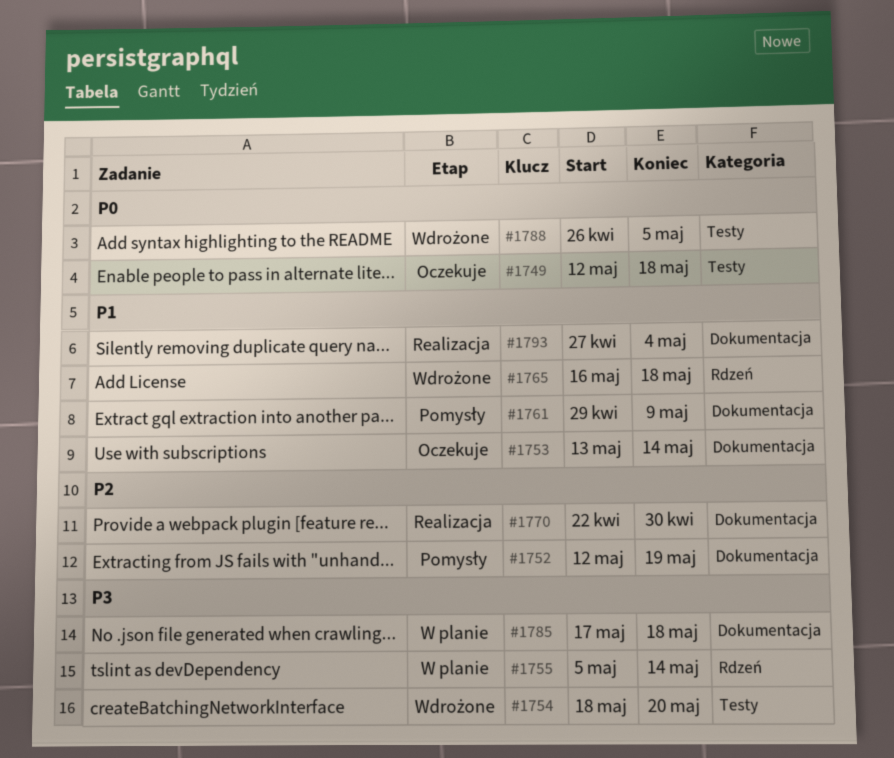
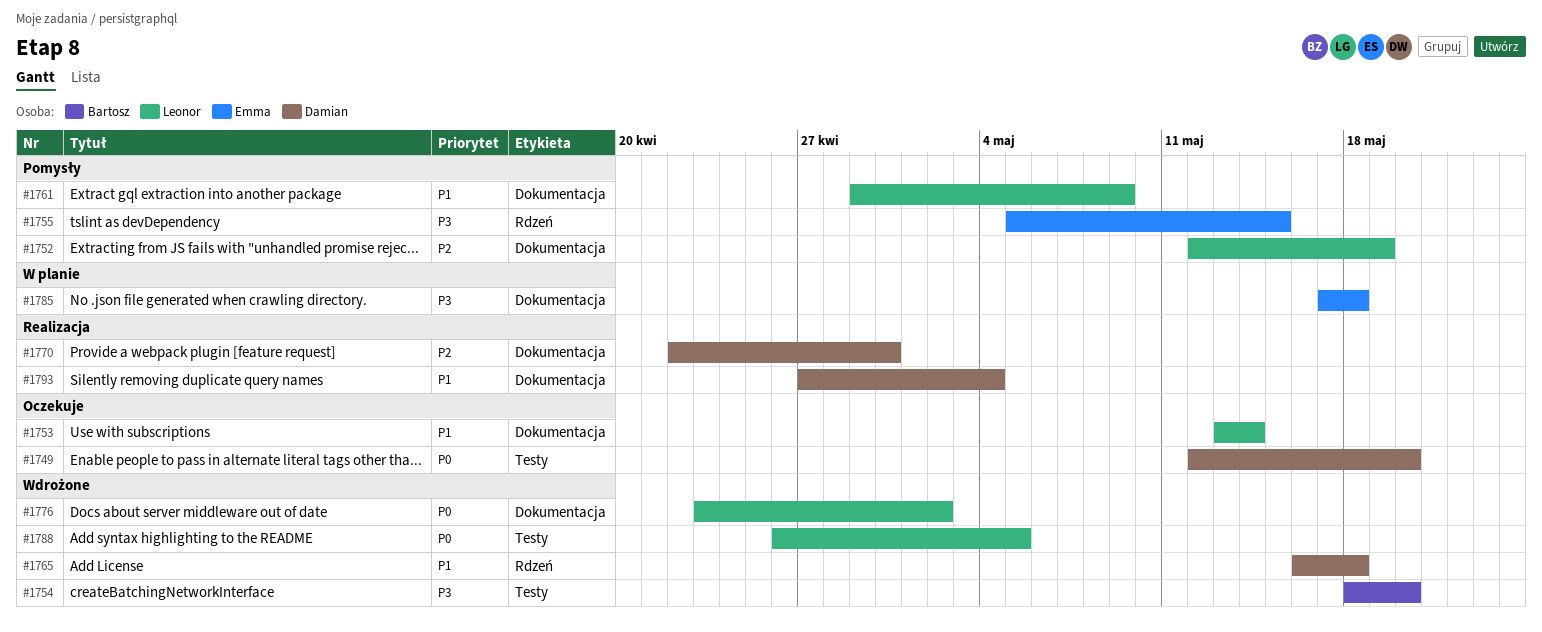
#1749, due: May 18 -> May 20
#1755, status: W planie -> Pomysły
#1755, due: May 14 -> May 15
#1776: none -> present

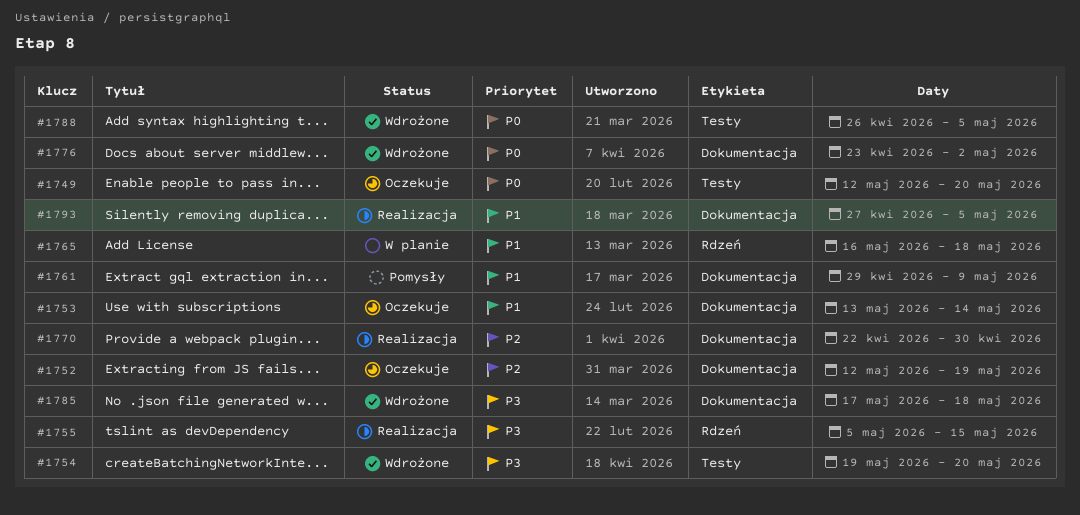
#1752, status: Pomysły -> Oczekuje
#1754, start: May 18 -> May 19
#1755, status: Pomysły -> Realizacja
#1765, status: Wdrożone -> W planie
#1785, status: W planie -> Wdrożone
#1793, due: May 4 -> May 5

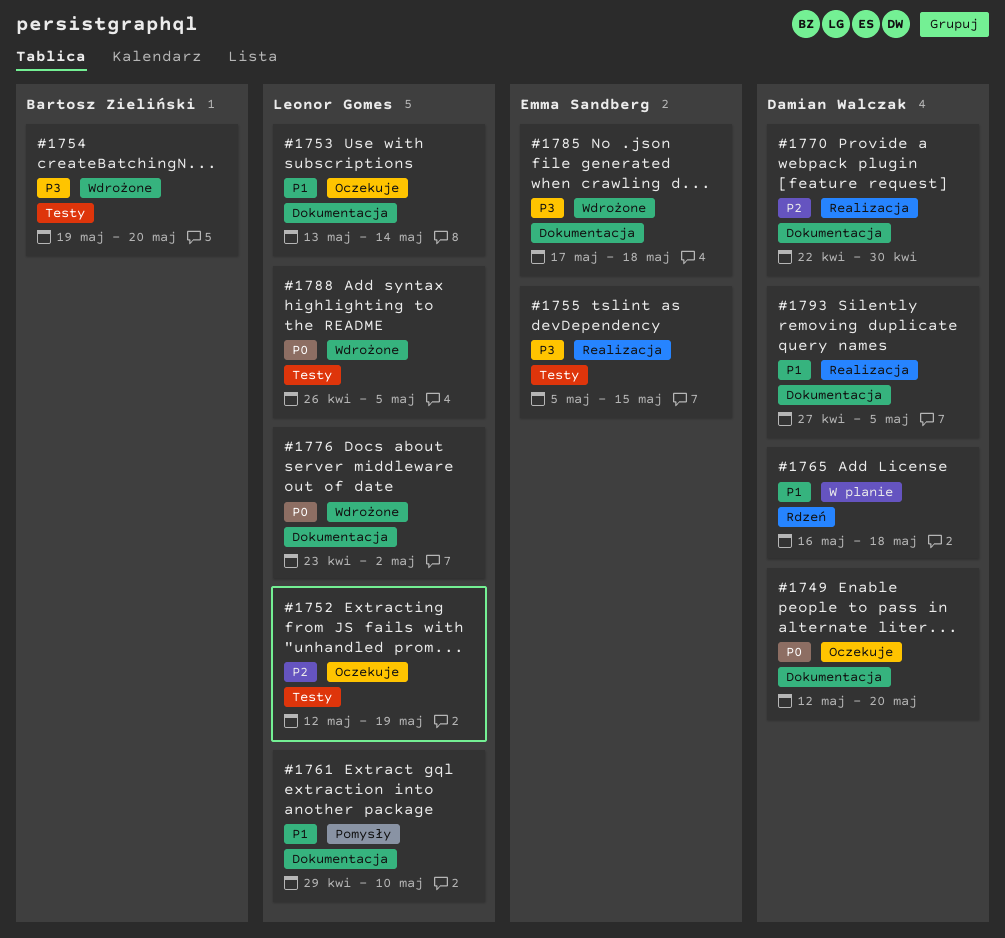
#1749, label: Testy -> Dokumentacja
#1752, label: Dokumentacja -> Testy
#1755, label: Rdzeń -> Testy
#1761, due: May 9 -> May 10

